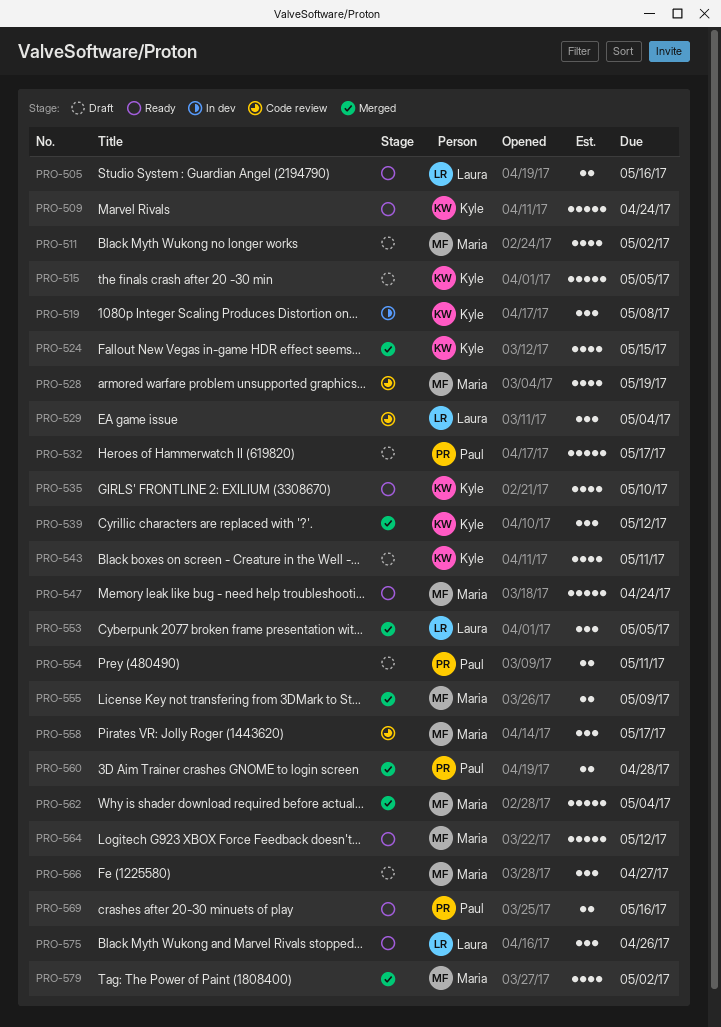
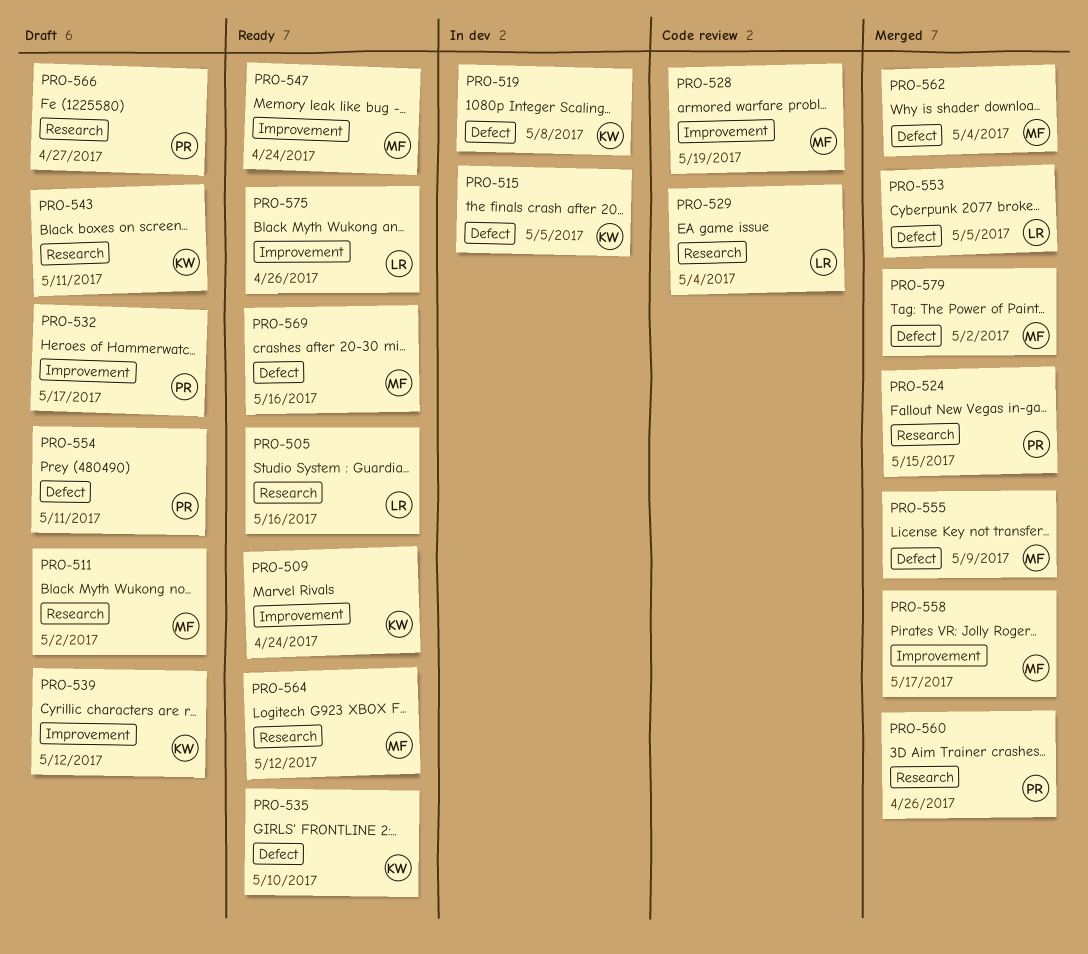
PRO-515, status: Draft -> In dev
PRO-524, owner: Kyle -> Paul
PRO-539, status: Merged -> Draft
PRO-558, status: Code review -> Merged
PRO-560, due: Apr 28 -> Apr 26
PRO-566, owner: Maria -> Paul
PRO-569, owner: Paul -> Maria

